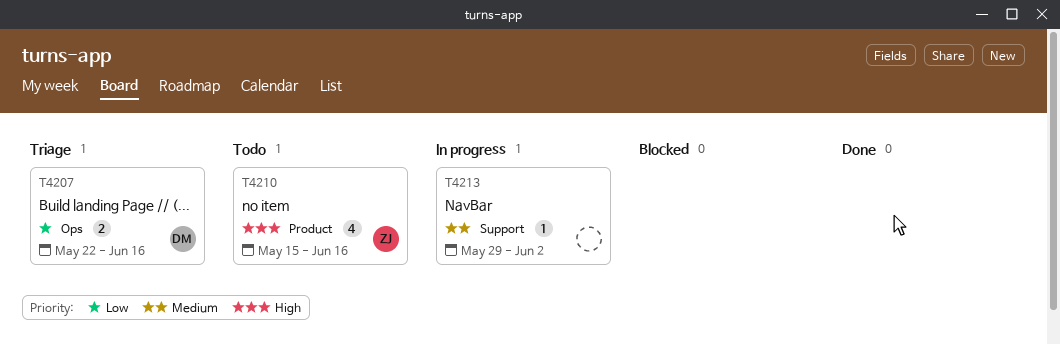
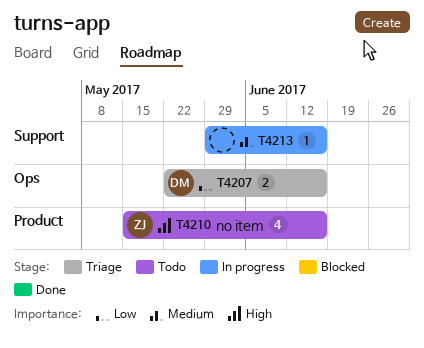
T4213, due: Jun 2 -> Jun 16

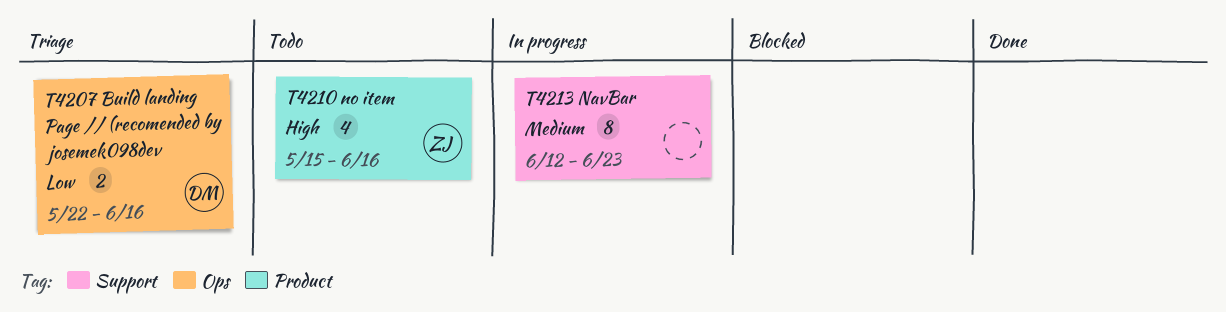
T4213, estimate: 1 -> 8
T4213, start: May 29 -> Jun 12
T4213, due: Jun 16 -> Jun 23

